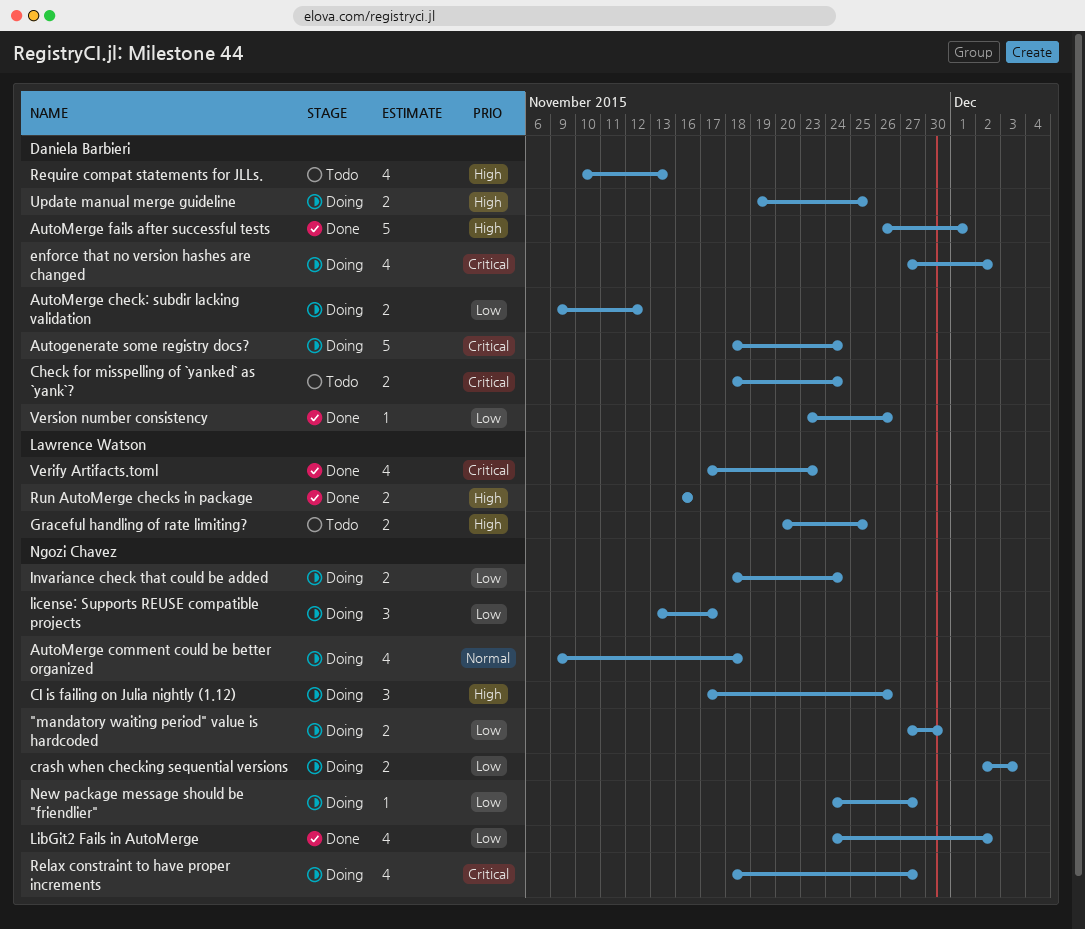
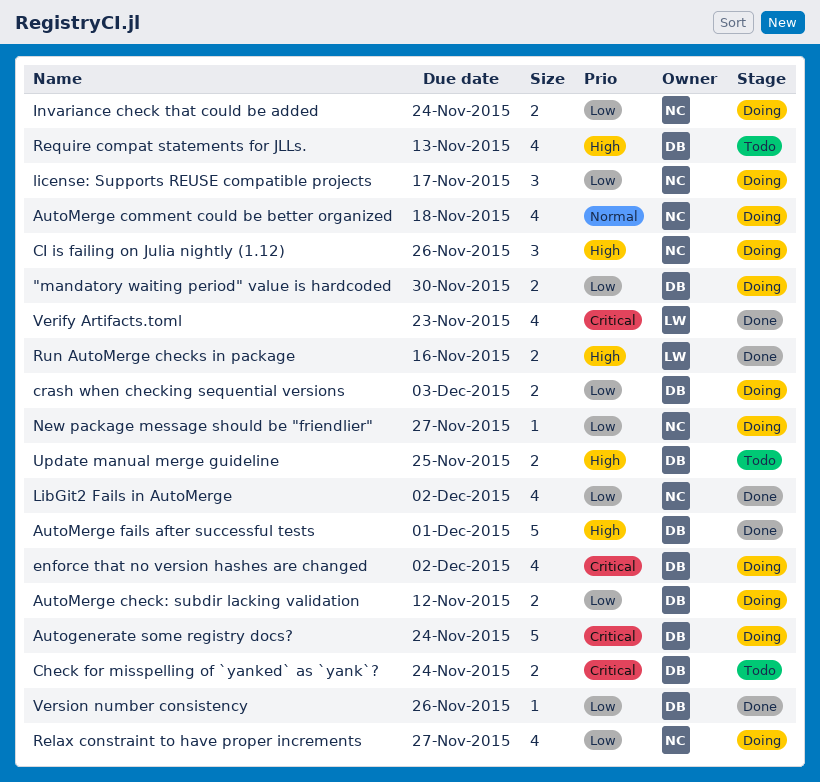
"mandatory waiting period" value is hardcoded, owner: Ngozi Chavez -> Daniela Barbieri
crash when checking sequential versions, owner: Ngozi Chavez -> Daniela Barbieri
Graceful handling of rate limiting?: present -> none
Relax constraint to have proper increments, priority: Critical -> Low
Update manual merge guideline, status: Doing -> Todo

